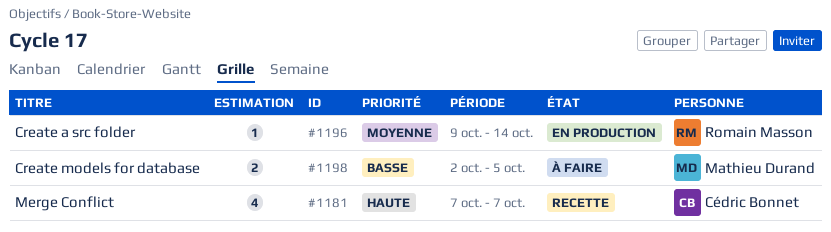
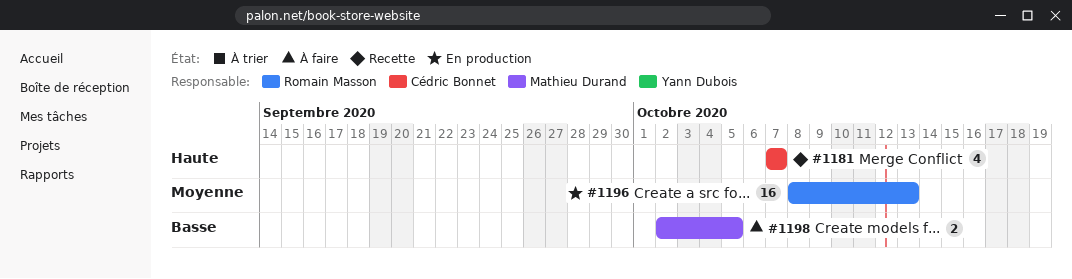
#1196, estimate: 1 -> 16
#1196, start: Oct 9 -> Oct 8
#1196, due: Oct 14 -> Oct 13

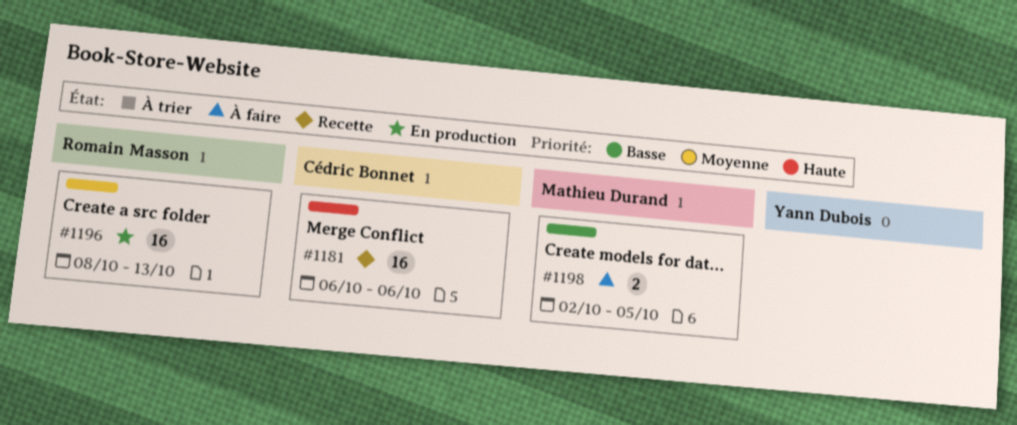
#1181, estimate: 4 -> 16
#1181, start: Oct 7 -> Oct 6
#1181, due: Oct 7 -> Oct 6

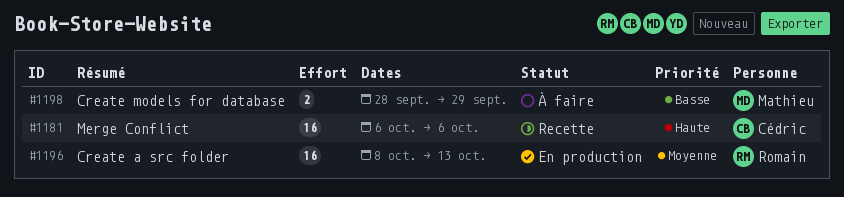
#1198, start: Oct 2 -> Sep 28
#1198, due: Oct 5 -> Sep 29

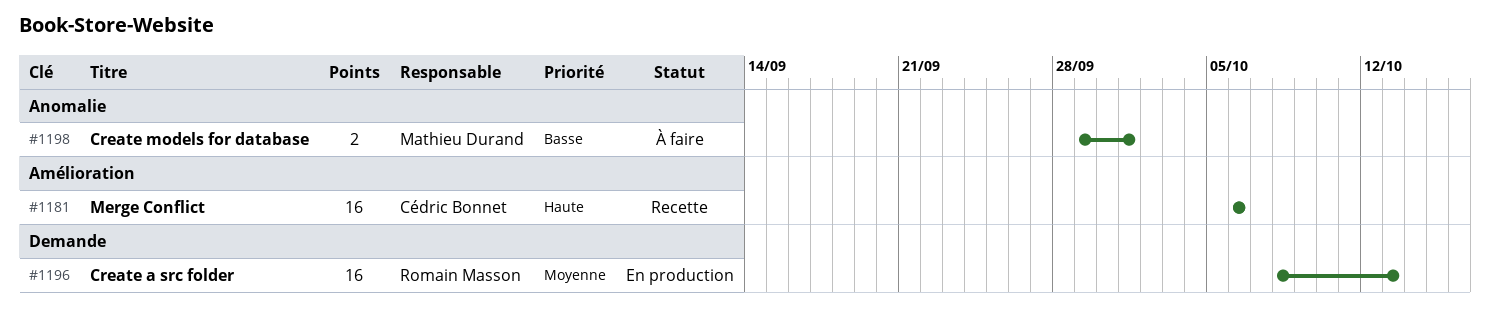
#1198, start: Sep 28 -> Sep 29
#1198, due: Sep 29 -> Oct 1

